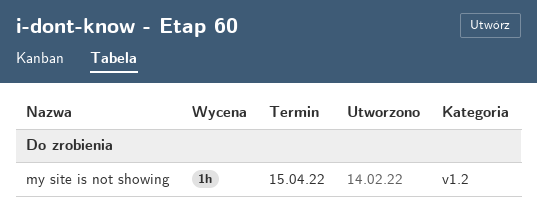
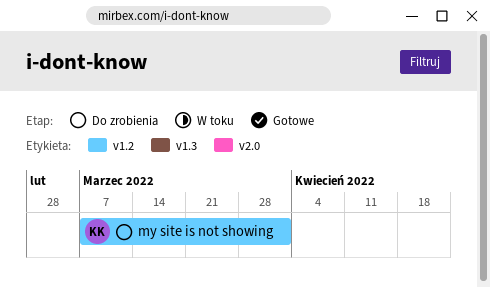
my site is not showing, due: Apr 15 -> Apr 1

